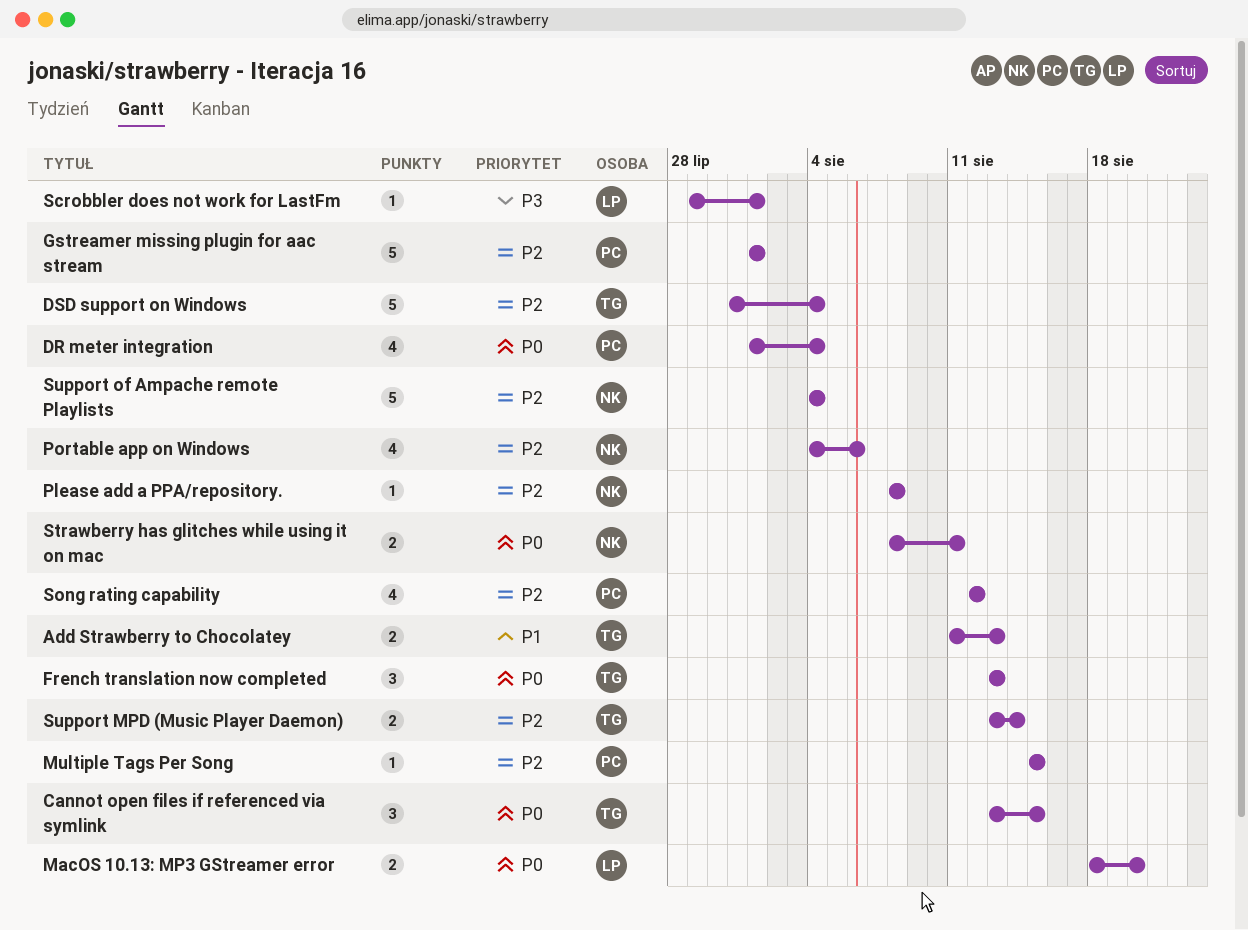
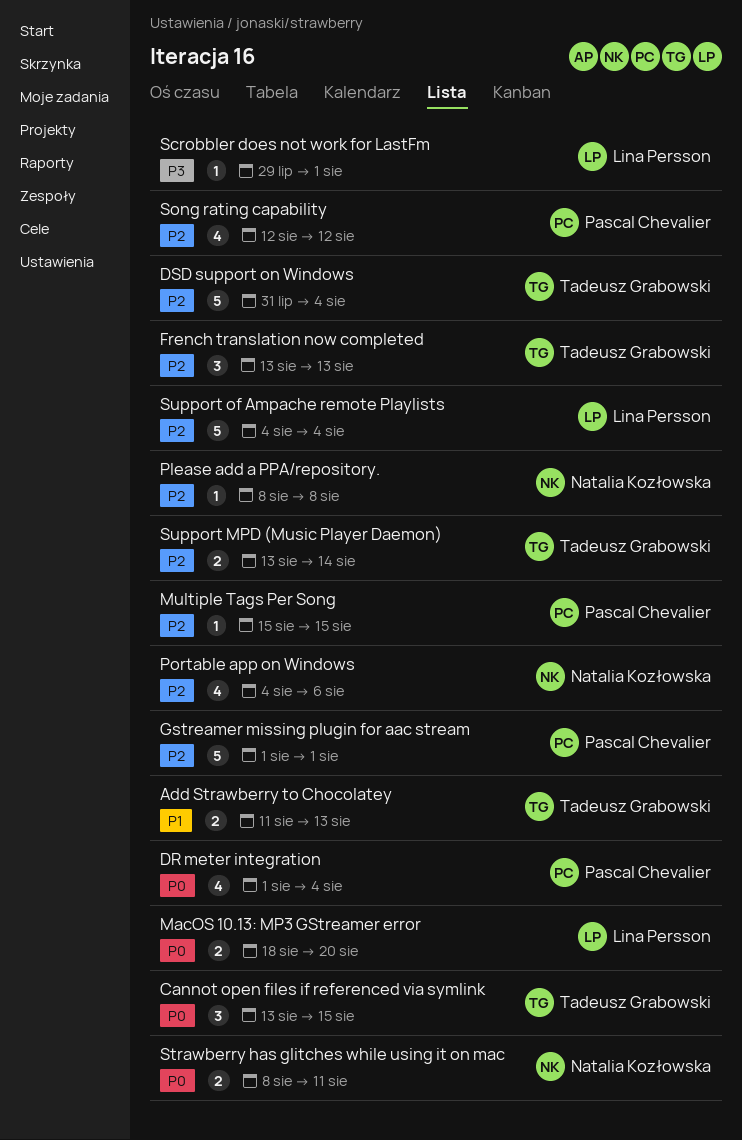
French translation now completed, priority: P0 -> P2
Support of Ampache remote Playlists, owner: Natalia Kozłowska -> Lina Persson

